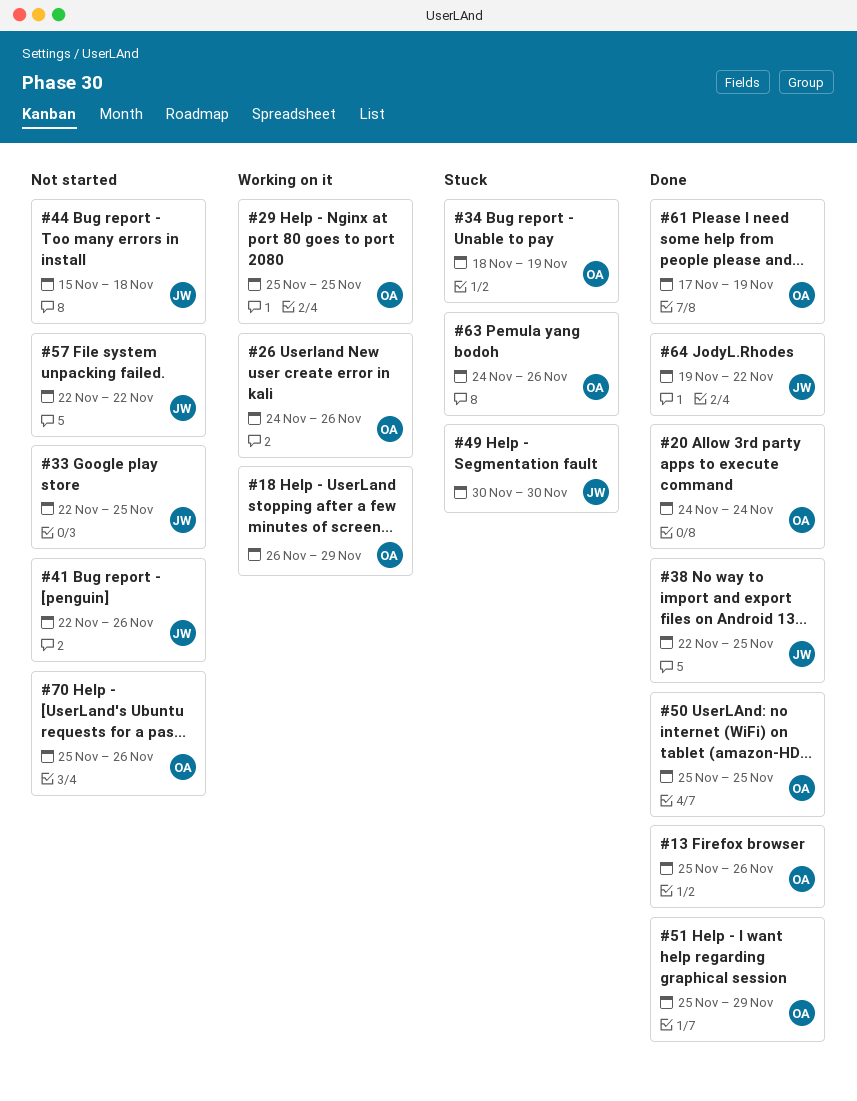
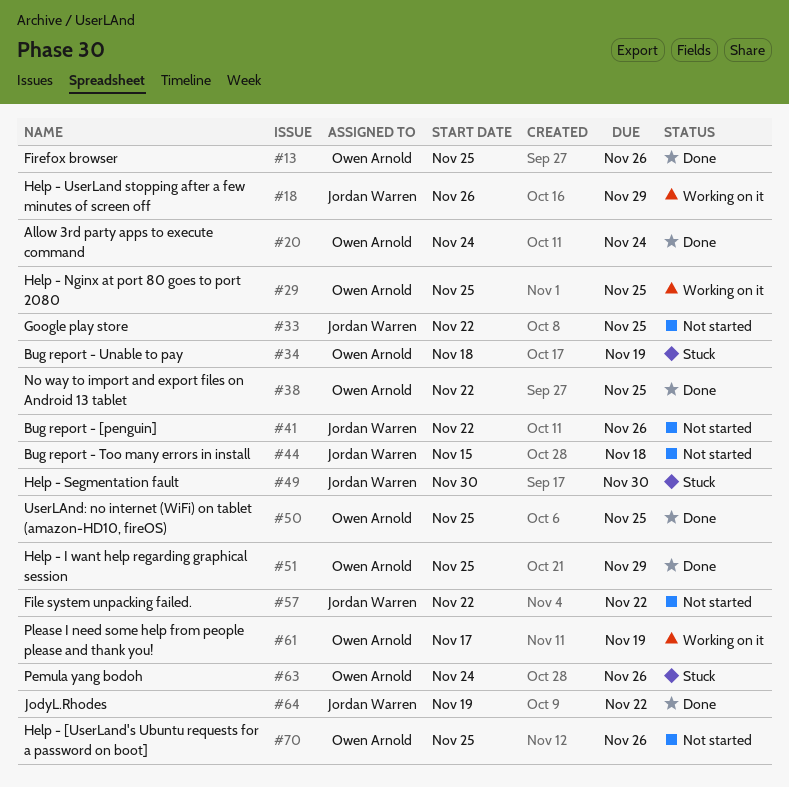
#18, owner: Owen Arnold -> Jordan Warren
#26: present -> none
#38, owner: Jordan Warren -> Owen Arnold
#61, status: Done -> Working on it

